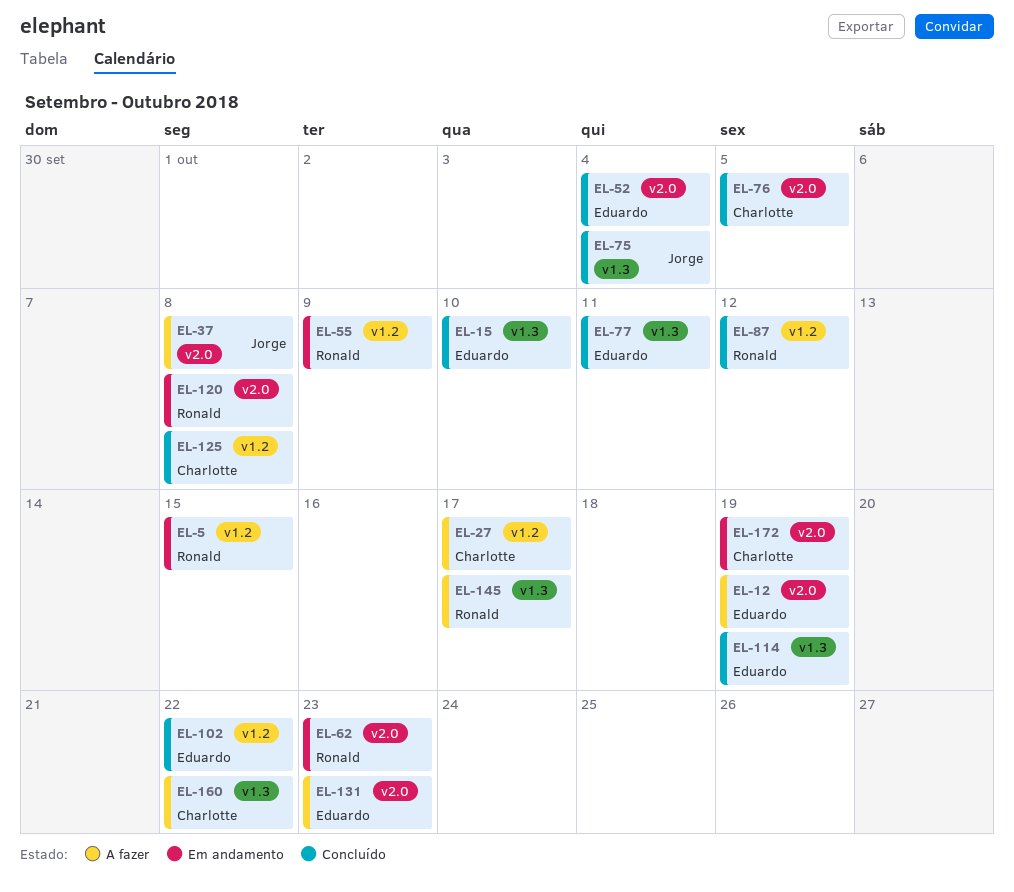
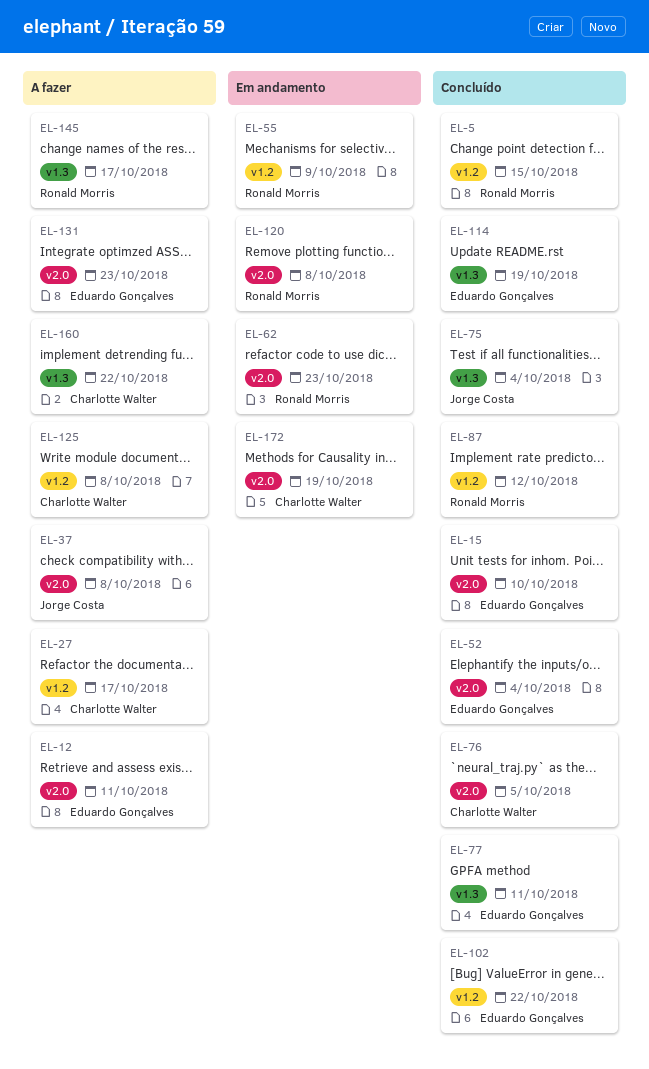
EL-5, status: Em andamento -> Concluído
EL-12, due: Oct 19 -> Oct 11
EL-15, label: v1.3 -> v2.0
EL-125, status: Concluído -> A fazer

